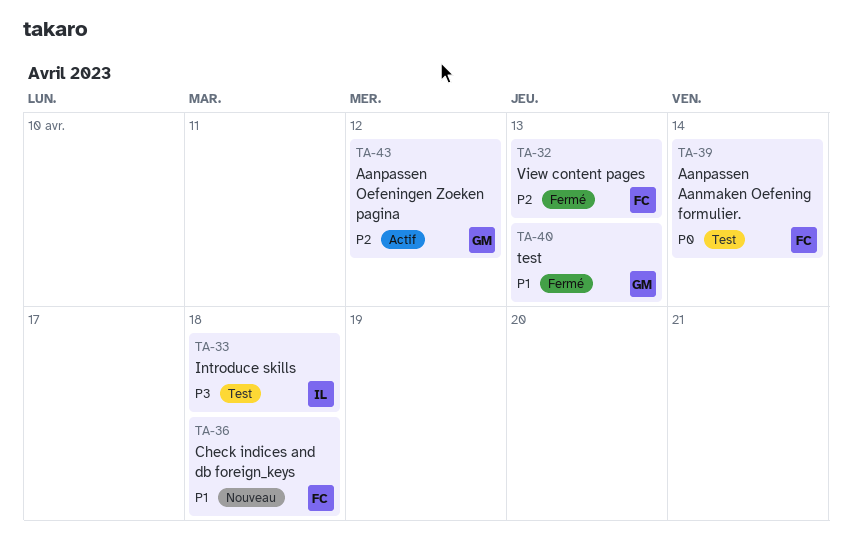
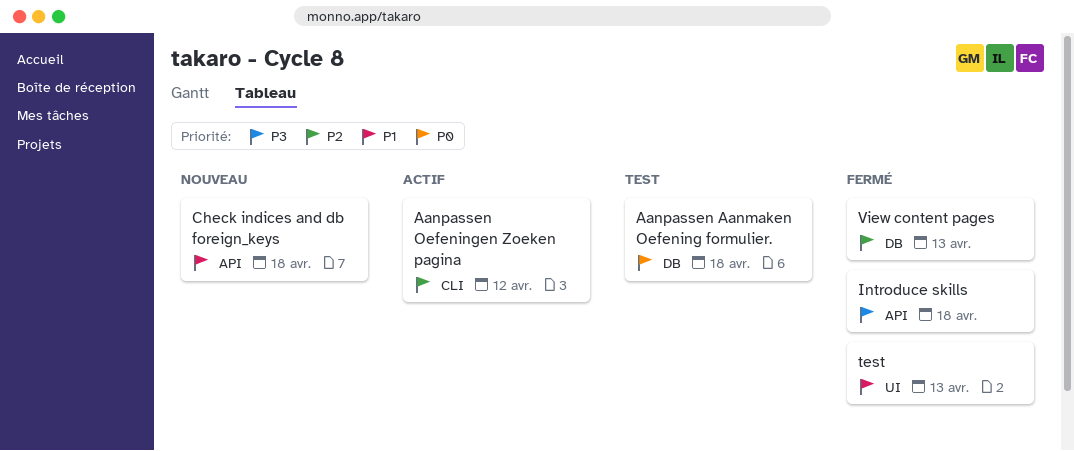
Aanpassen Aanmaken Oefening formulier., due: Apr 14 -> Apr 18
Introduce skills, status: Test -> Fermé

